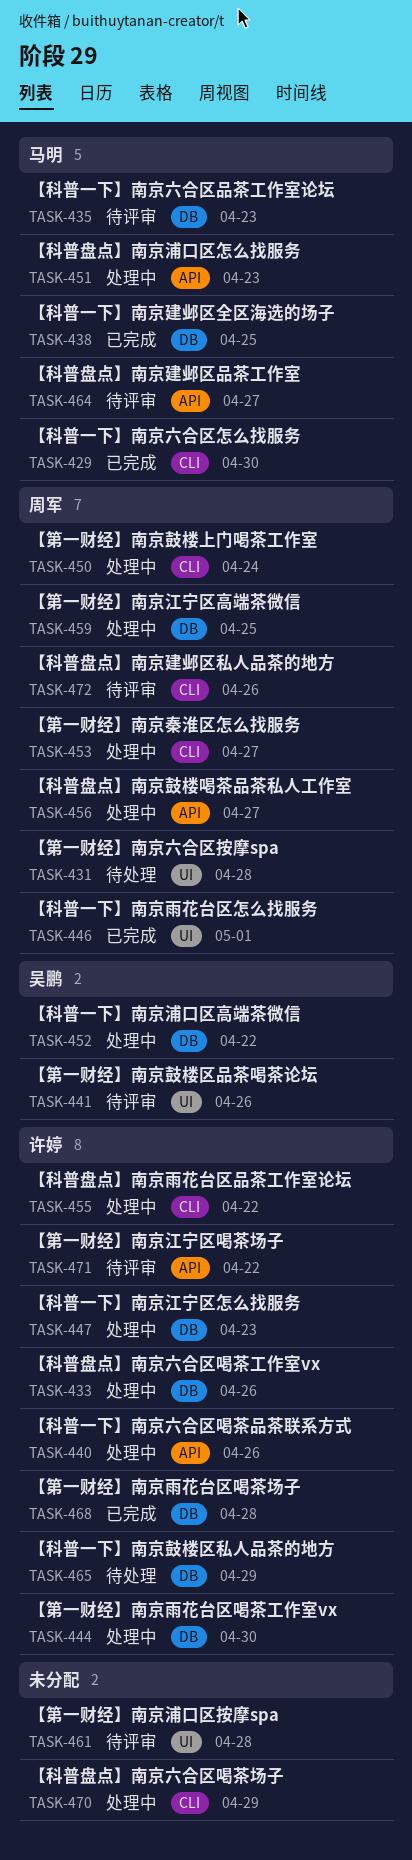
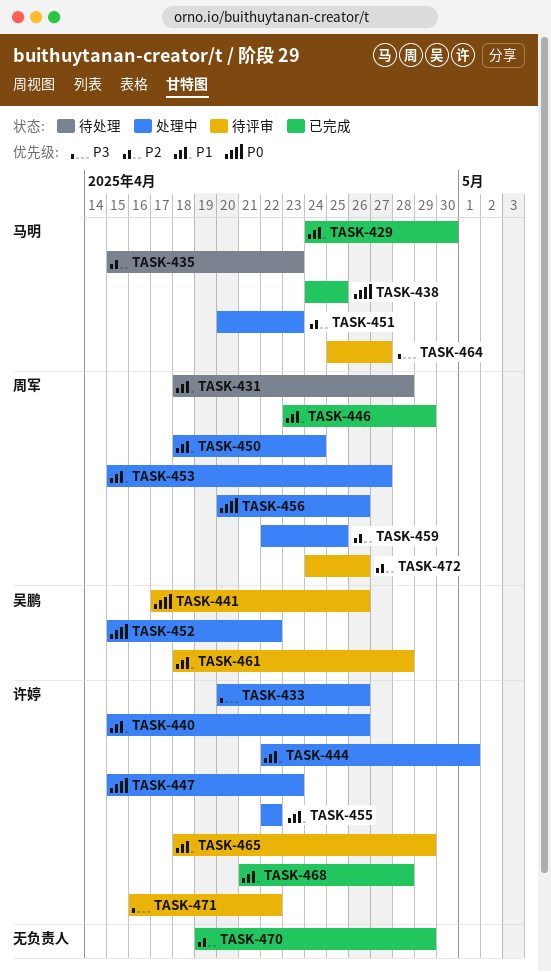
TASK-435, status: 待评审 -> 待处理
TASK-444, due: Apr 30 -> May 1
TASK-446, due: May 1 -> Apr 29
TASK-456, due: Apr 27 -> Apr 26
TASK-461, owner: none -> 吴鹏
TASK-465, status: 待处理 -> 待评审
TASK-470, status: 处理中 -> 已完成

